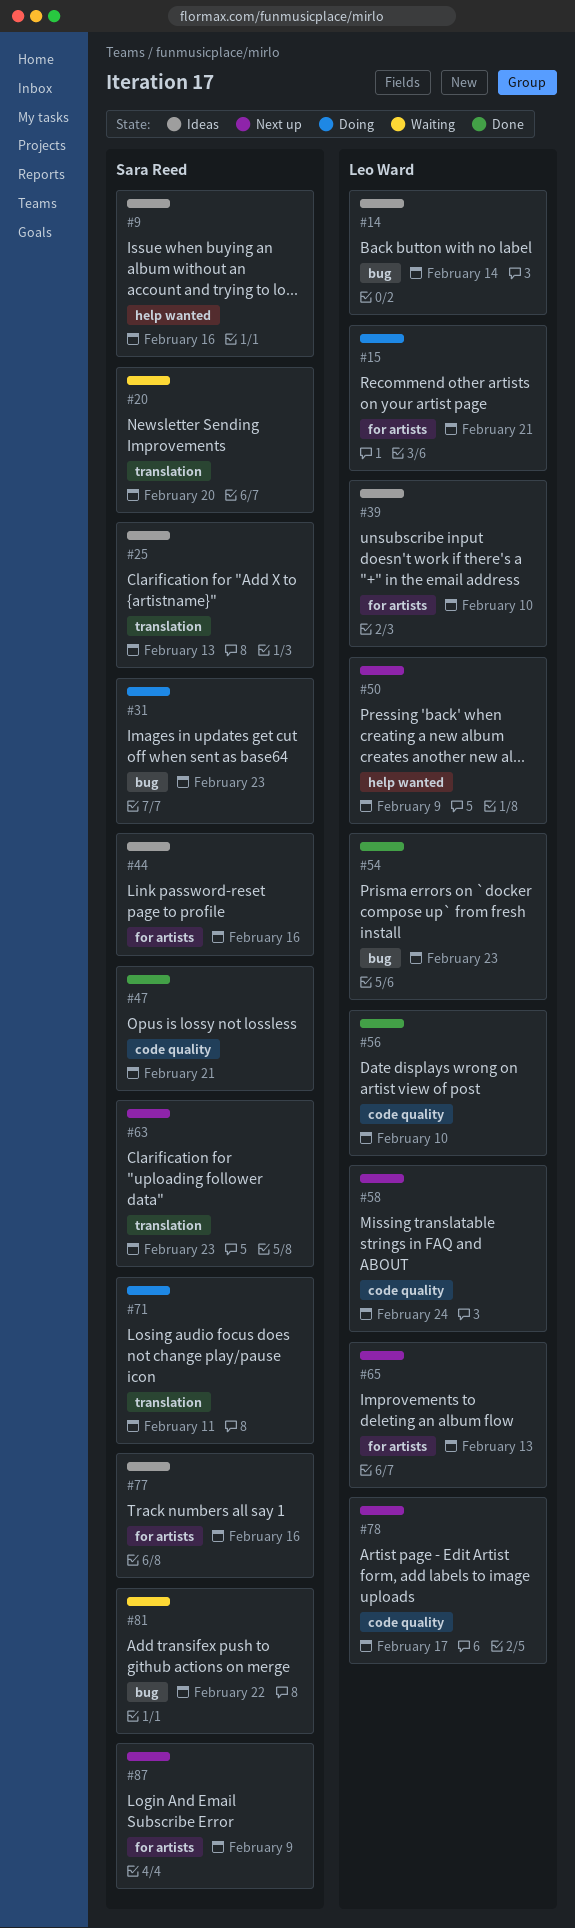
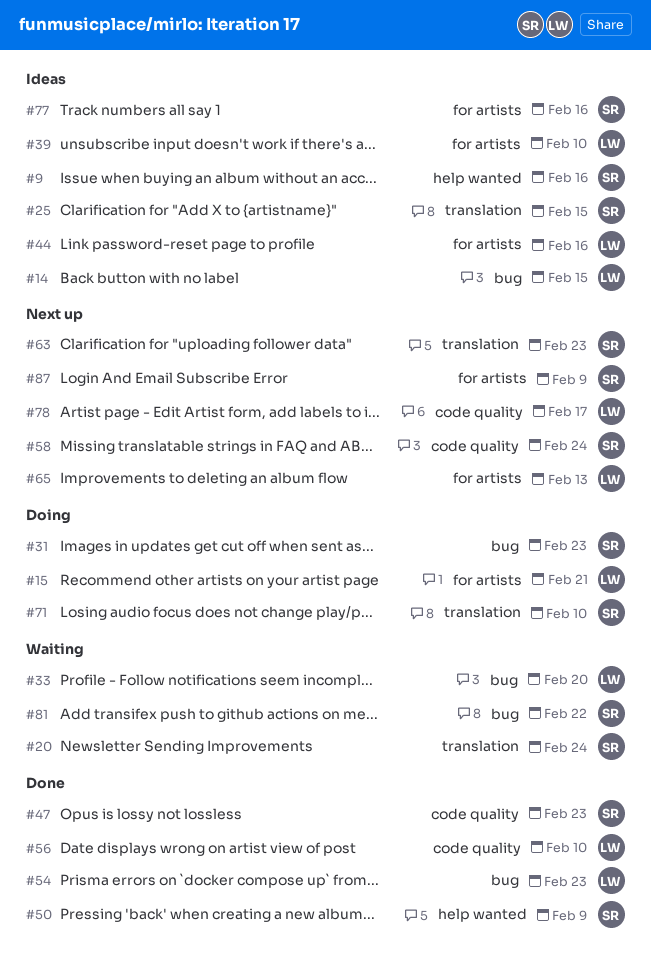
#14, due: Feb 14 -> Feb 15
#20, due: Feb 20 -> Feb 24
#25, due: Feb 13 -> Feb 15
#33: none -> present
#44, owner: Sara Reed -> Leo Ward
#47, due: Feb 21 -> Feb 23
#50, status: Next up -> Done
#50, owner: Leo Ward -> Sara Reed
#58, owner: Leo Ward -> Sara Reed
#71, due: Feb 11 -> Feb 10

